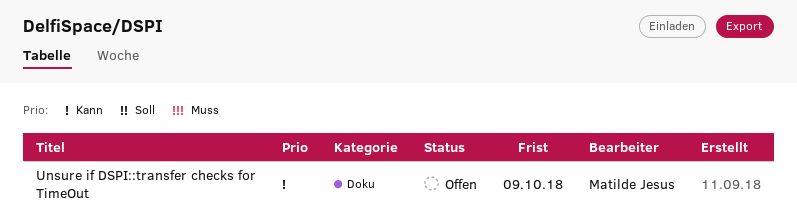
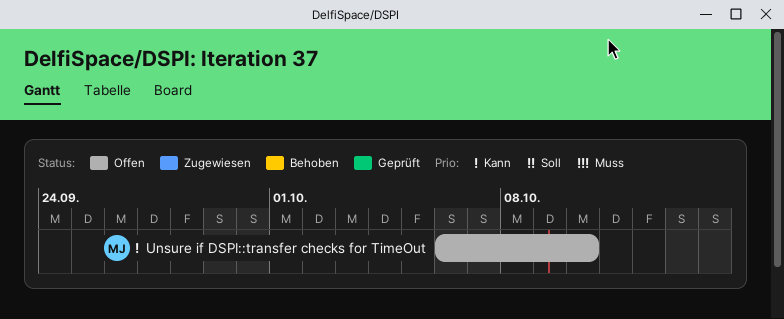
Unsure if DSPI::transfer checks for TimeOut, due: Oct 9 -> Oct 10

